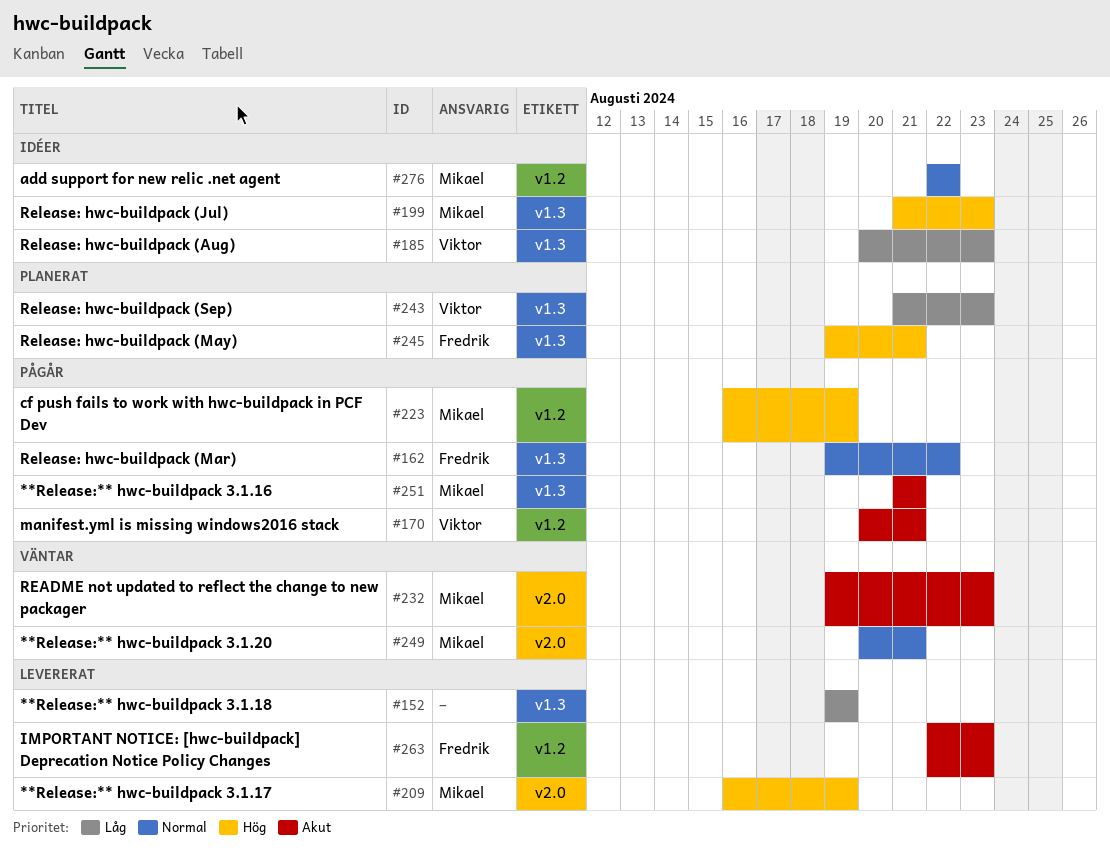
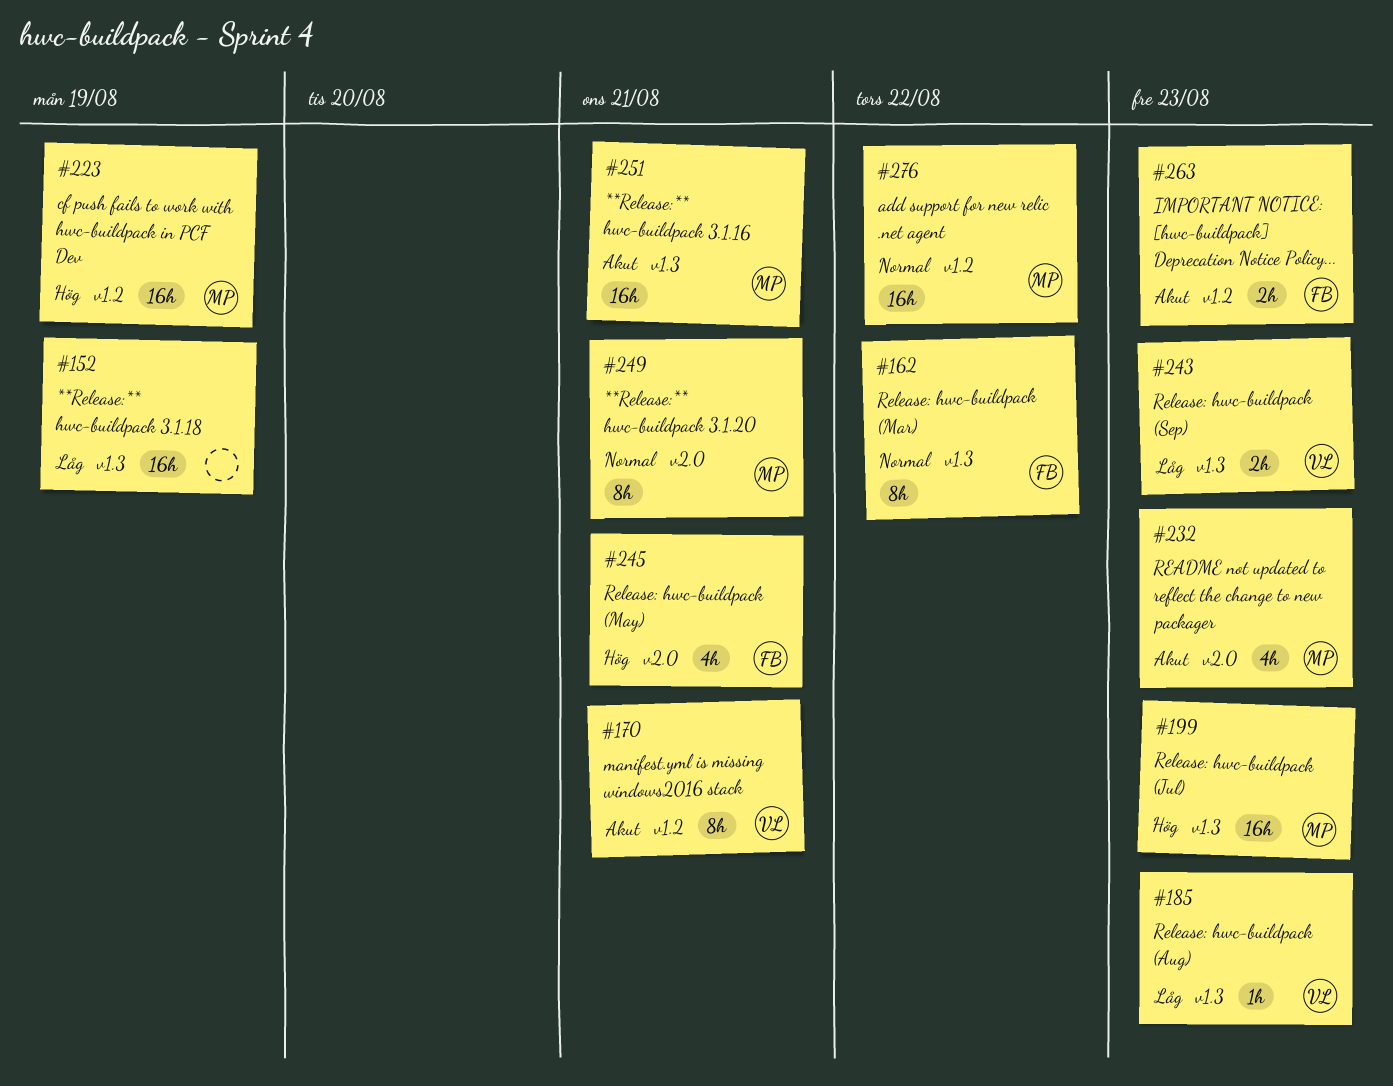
#209: present -> none
#245, label: v1.3 -> v2.0

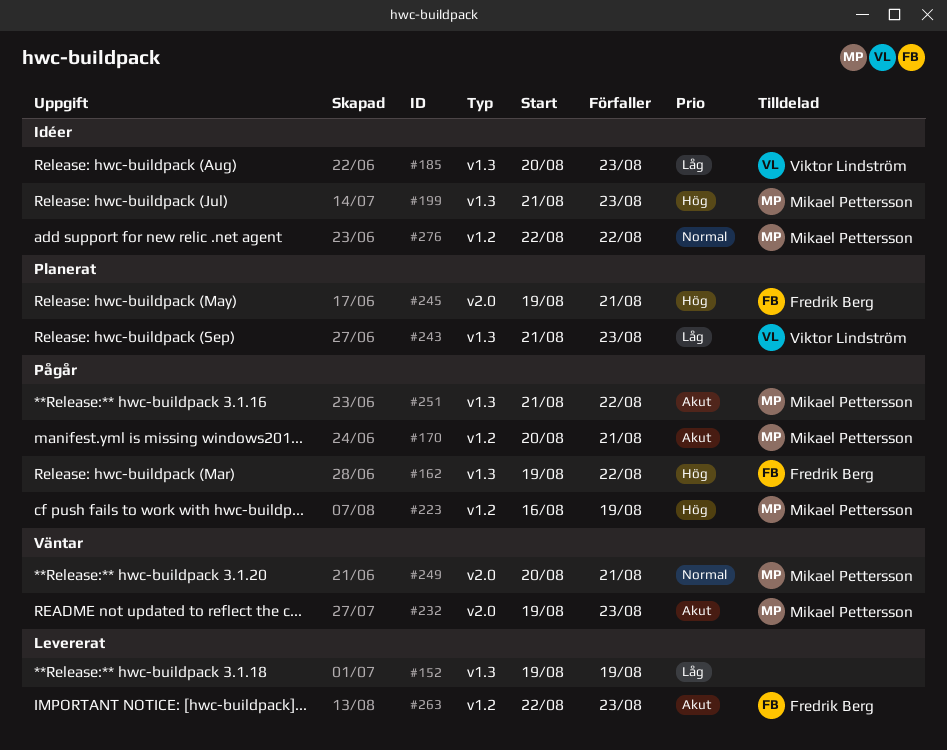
#162, priority: Normal -> Hög
#170, owner: Viktor Lindström -> Mikael Pettersson
#251, due: Aug 21 -> Aug 22

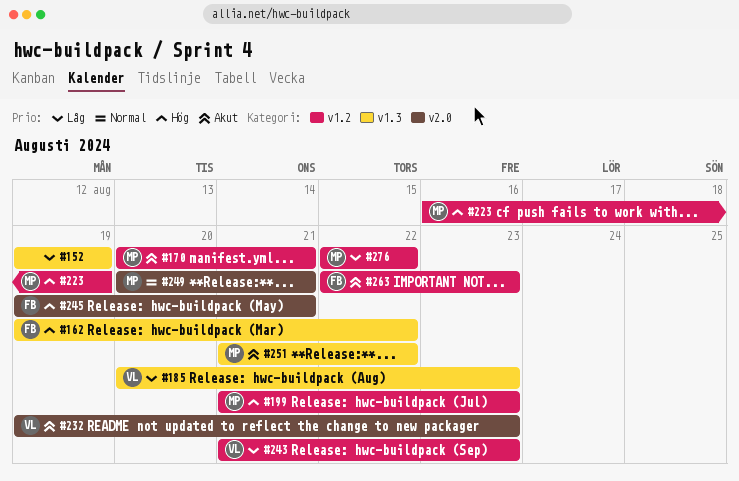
#199, label: v1.3 -> v1.2
#232, owner: Mikael Pettersson -> Viktor Lindström
#243, label: v1.3 -> v1.2
#276, priority: Normal -> Låg

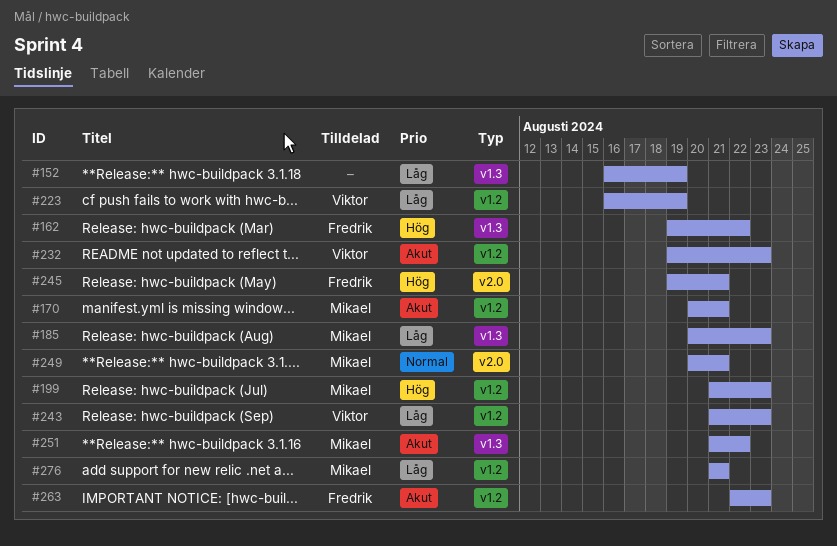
#152, start: Aug 19 -> Aug 16
#185, owner: Viktor -> Mikael
#223, owner: Mikael -> Viktor
#223, priority: Hög -> Låg
#232, label: v2.0 -> v1.2
#276, start: Aug 22 -> Aug 21
#276, due: Aug 22 -> Aug 21

